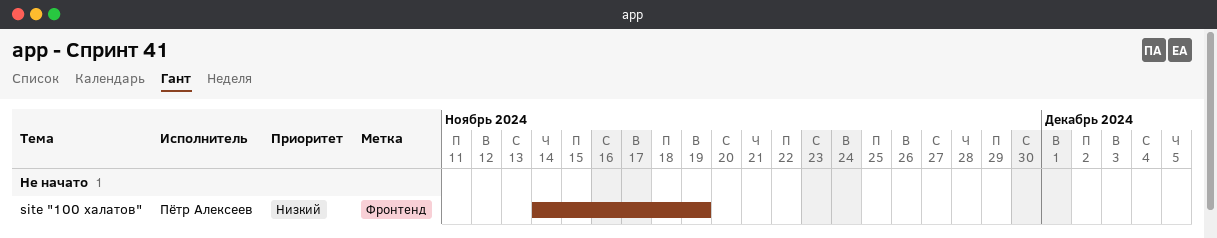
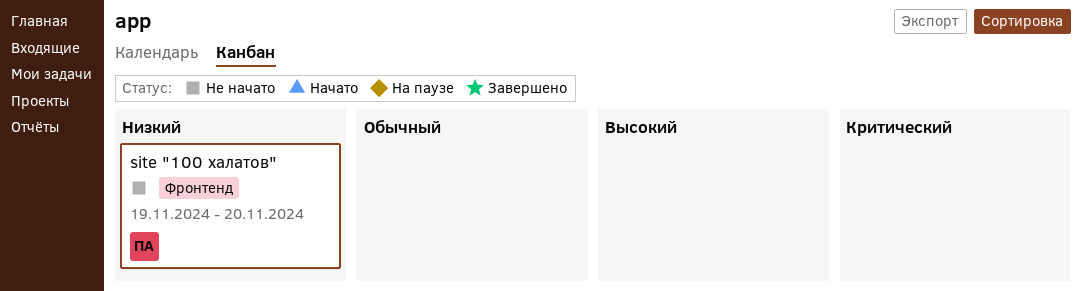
site "100 халатов", start: Nov 14 -> Nov 19
site "100 халатов", due: Nov 19 -> Nov 20

